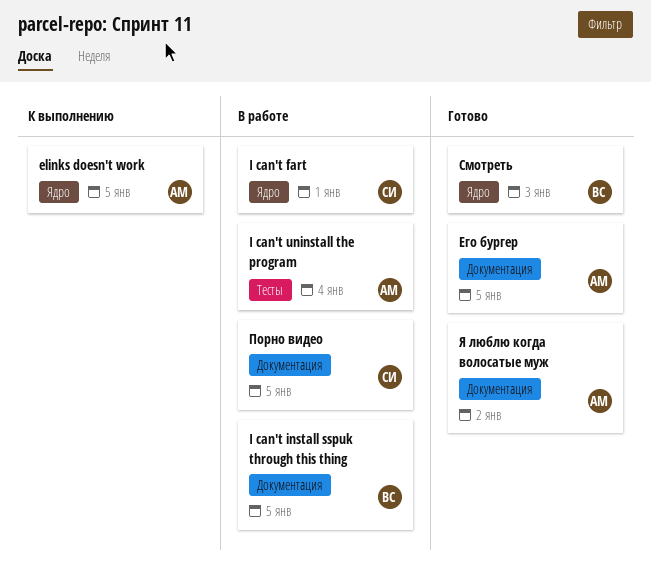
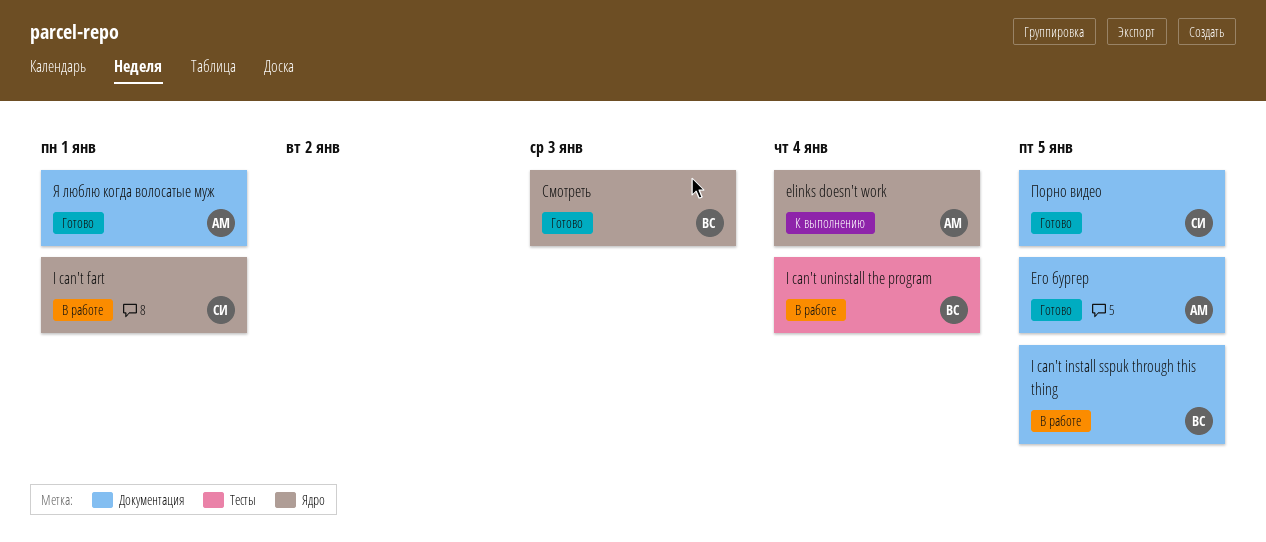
elinks doesn't work, due: Jan 5 -> Jan 4
I can't uninstall the program, owner: АМ -> ВС
Порно видео, status: В работе -> Готово
Я люблю когда волосатые муж, due: Jan 2 -> Jan 1

